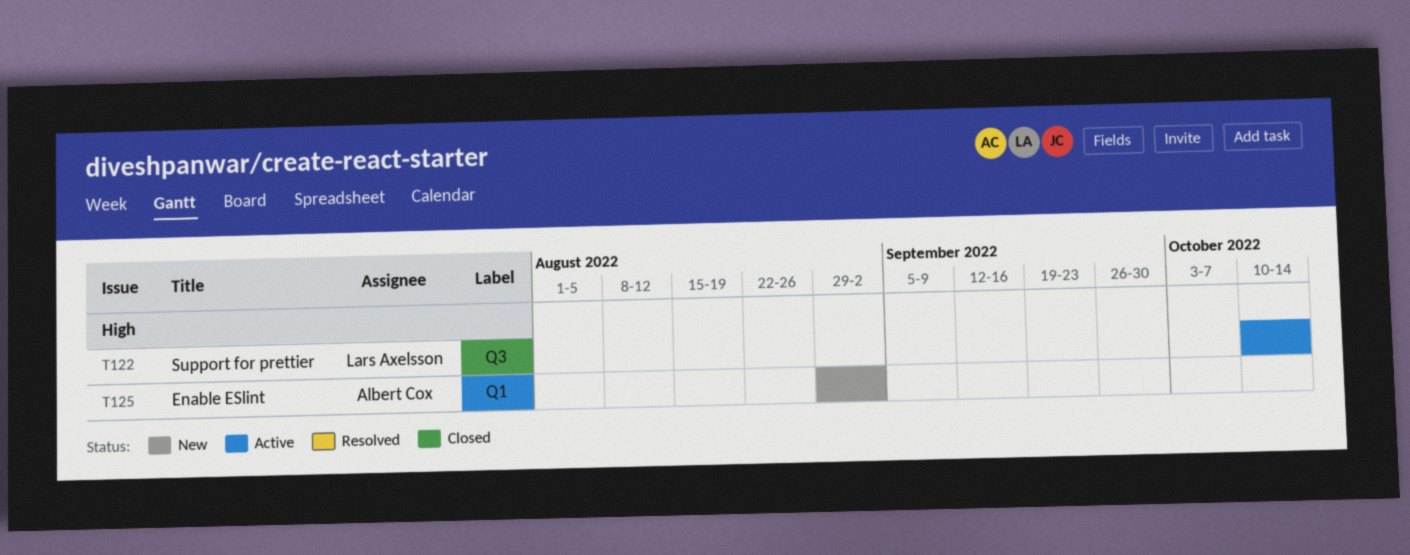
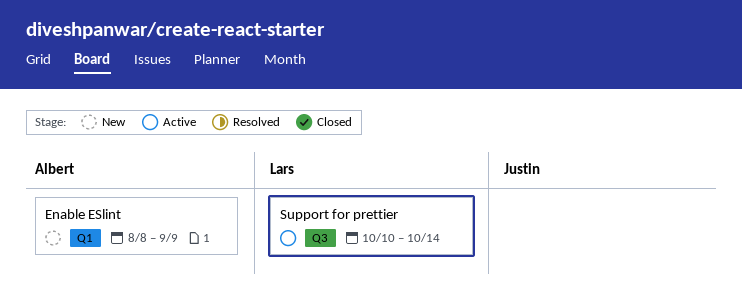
Enable ESlint, start: Aug 29 -> Aug 8
Enable ESlint, due: Sep 2 -> Sep 9

